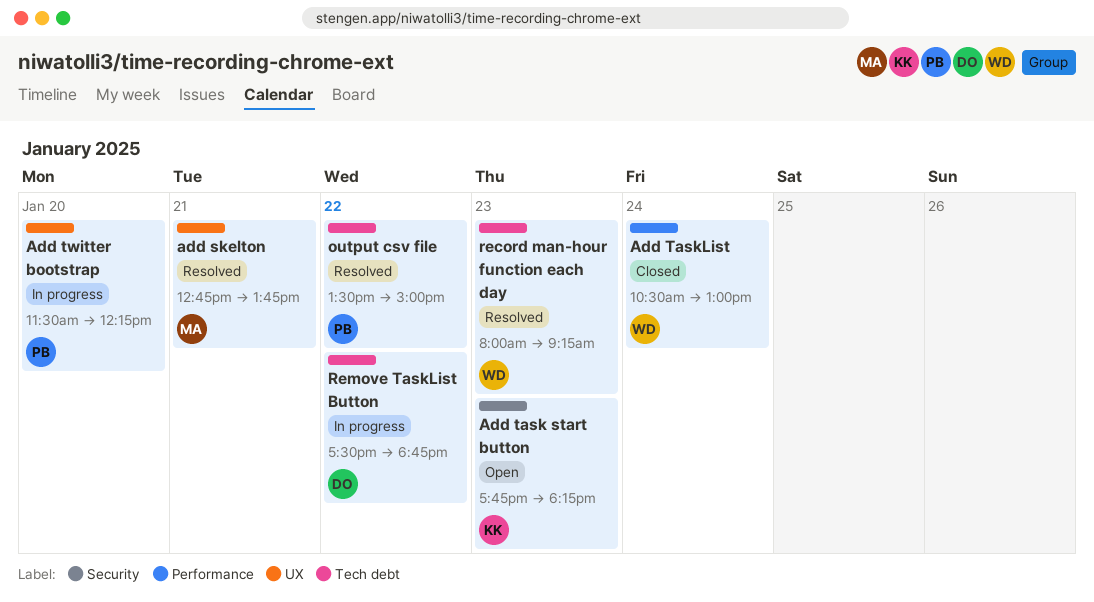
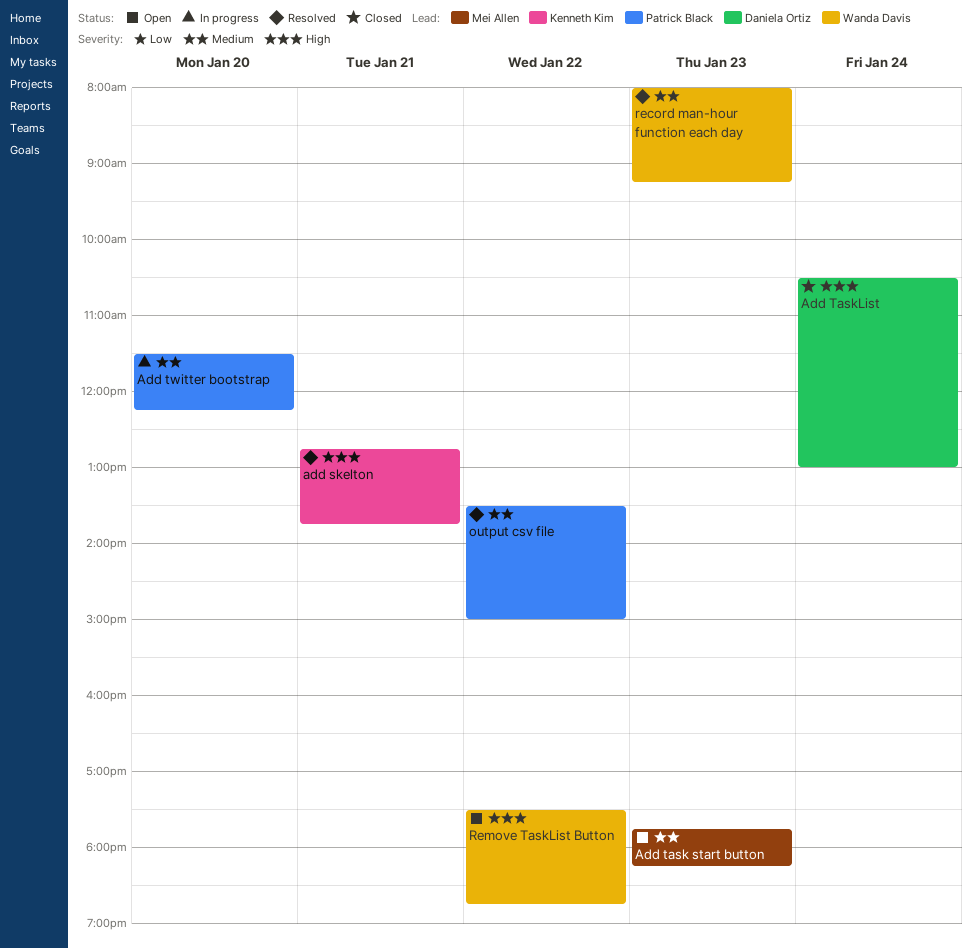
add skelton, owner: Mei Allen -> Kenneth Kim
Add task start button, owner: Kenneth Kim -> Mei Allen
Add TaskList, owner: Wanda Davis -> Daniela Ortiz
Remove TaskList Button, status: In progress -> Open
Remove TaskList Button, owner: Daniela Ortiz -> Wanda Davis

